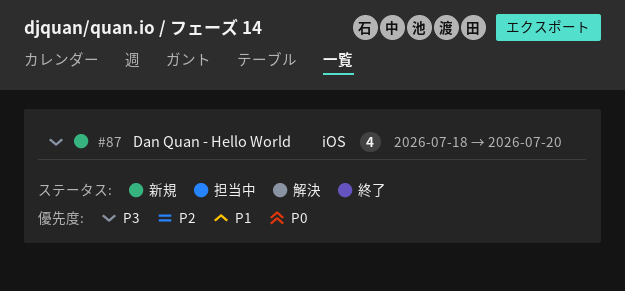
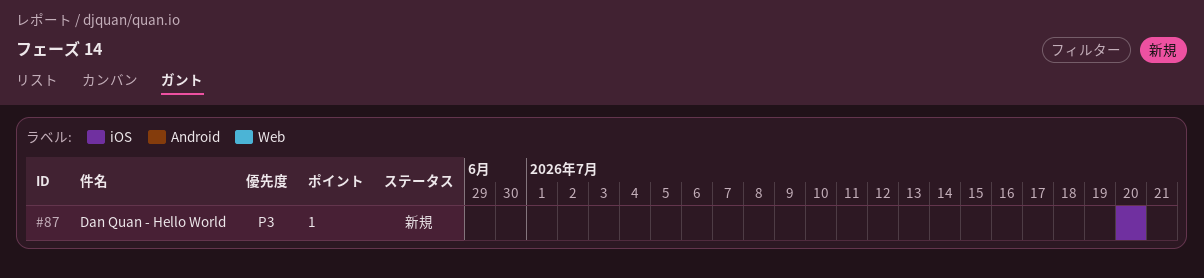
#87, estimate: 4 -> 1
#87, start: Jul 18 -> Jul 20

